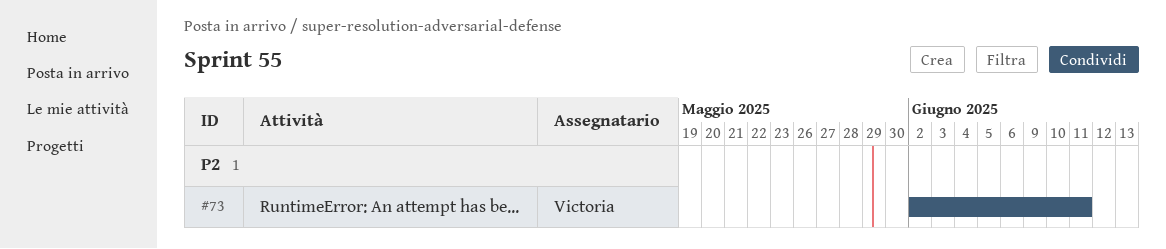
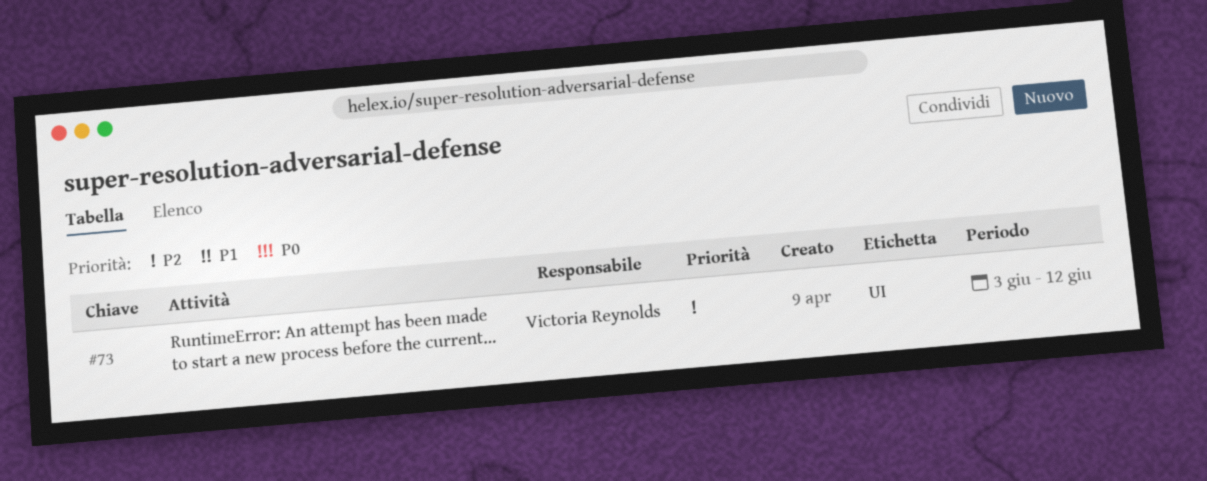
#73, start: Jun 2 -> Jun 3
#73, due: Jun 11 -> Jun 12

